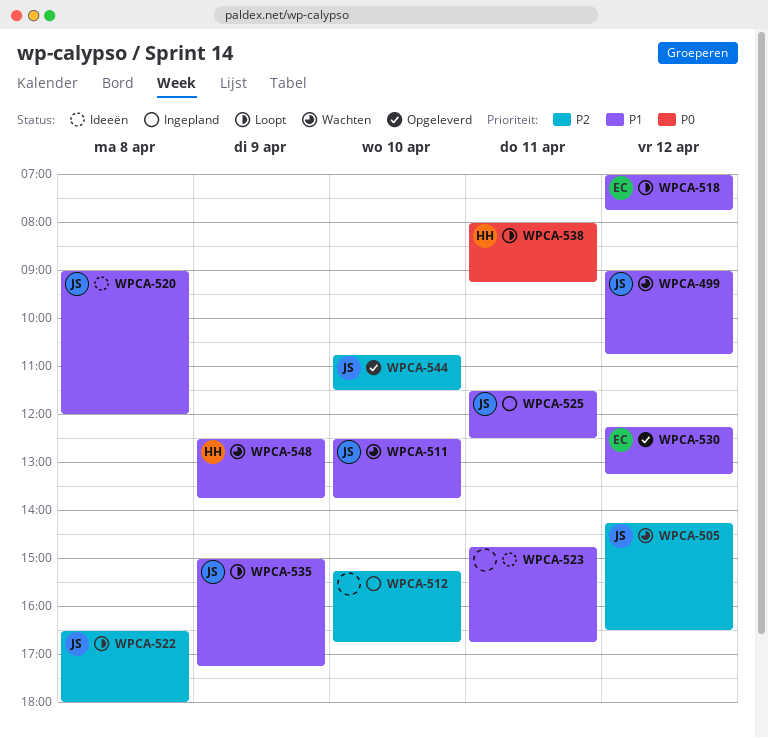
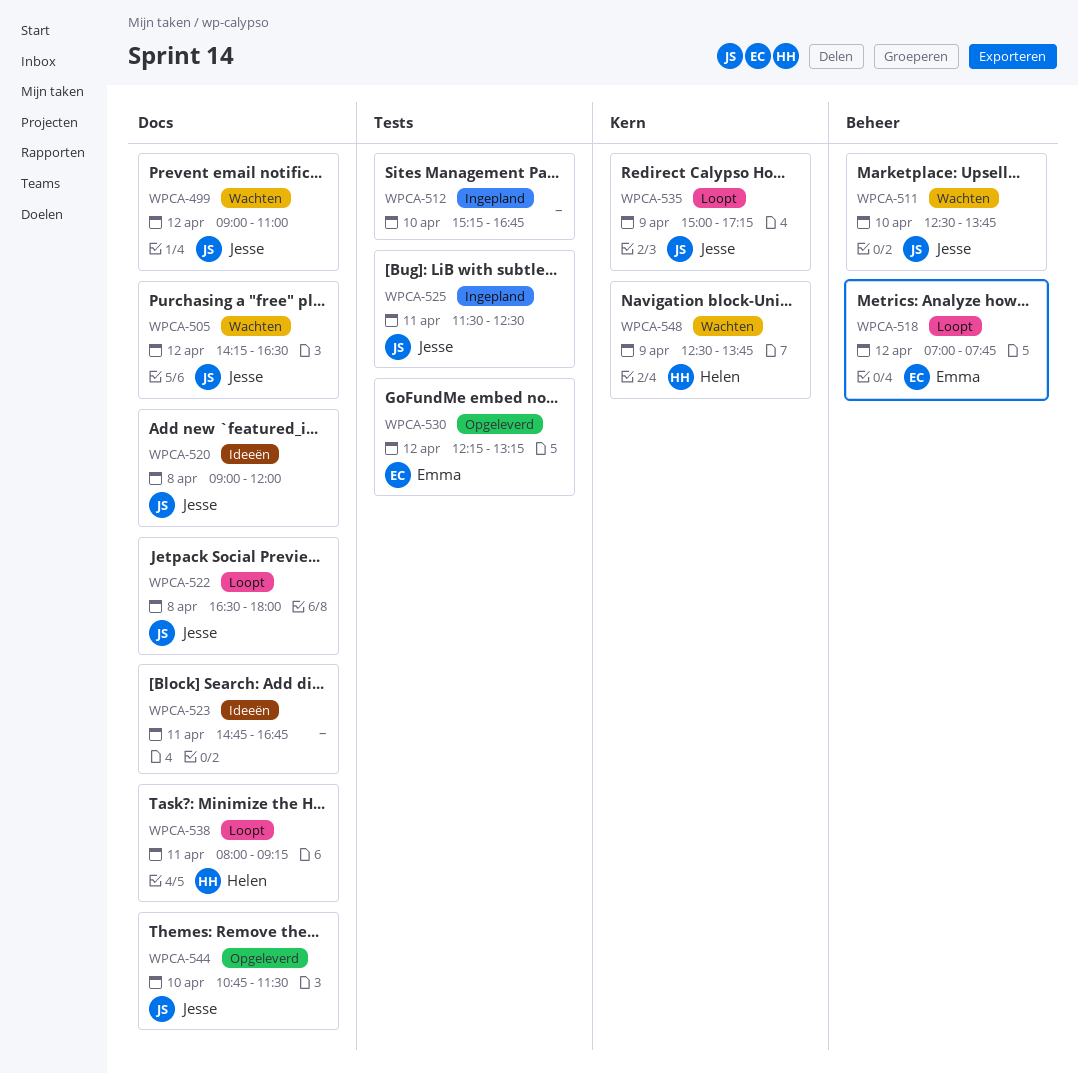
WPCA-499, ends: 10:45 -> 11:00

